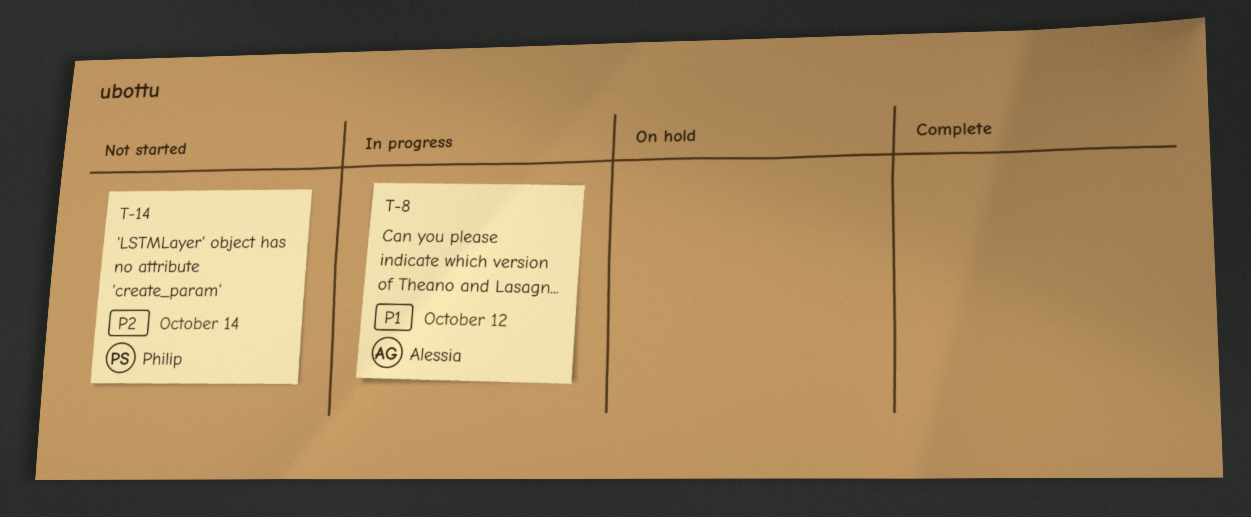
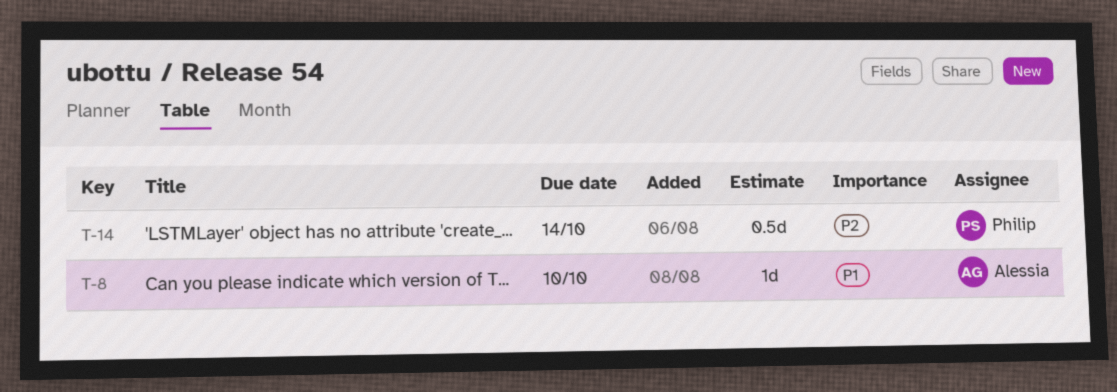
T-8, due: Oct 12 -> Oct 10

